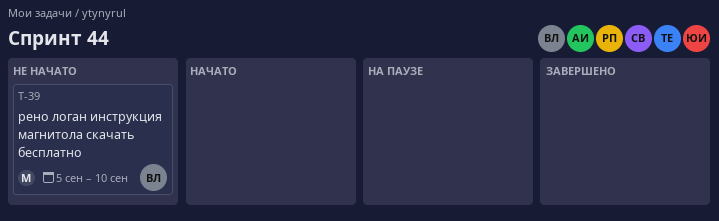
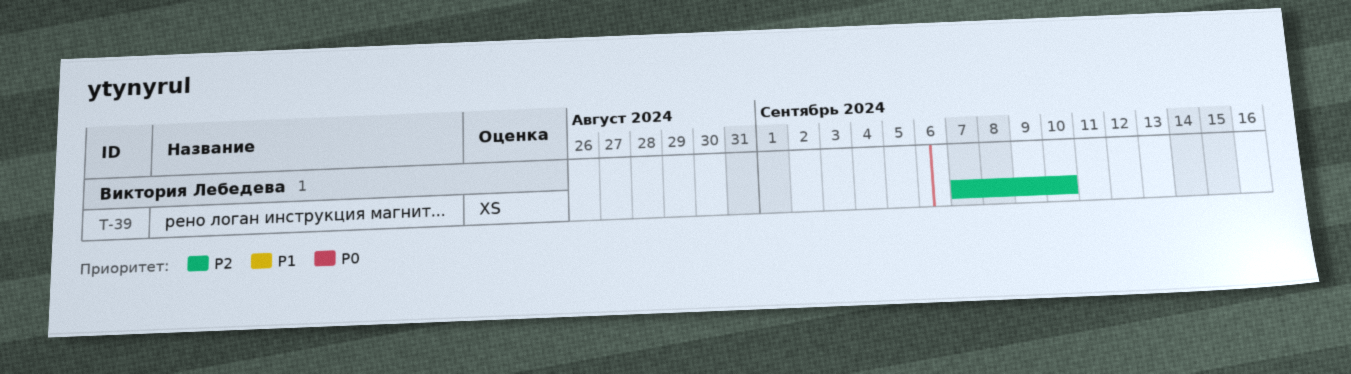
T-39, estimate: M -> XS
T-39, start: Sep 5 -> Sep 7

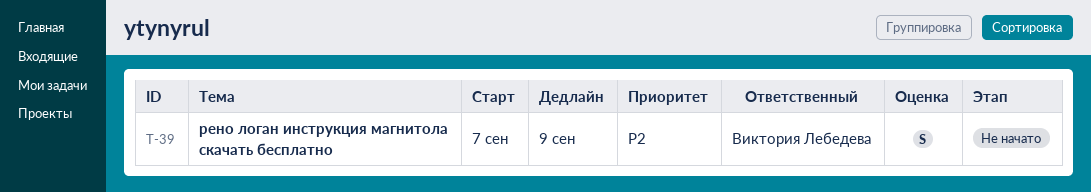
T-39, estimate: XS -> S
T-39, due: Sep 10 -> Sep 9

